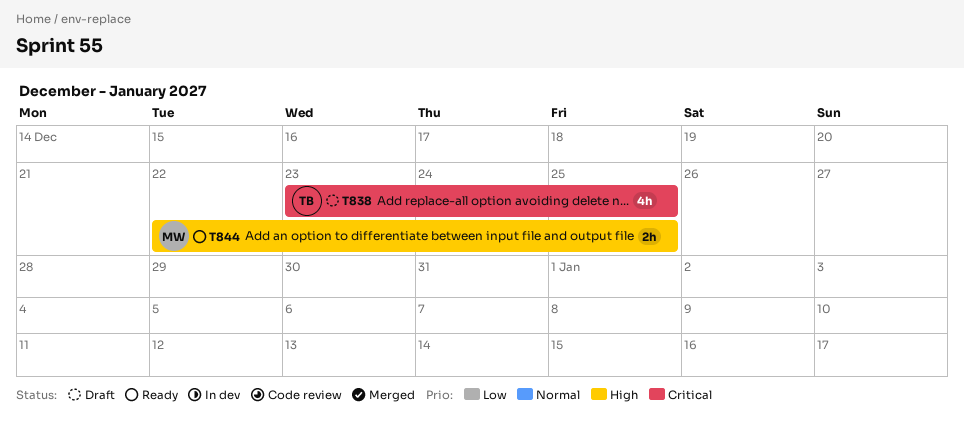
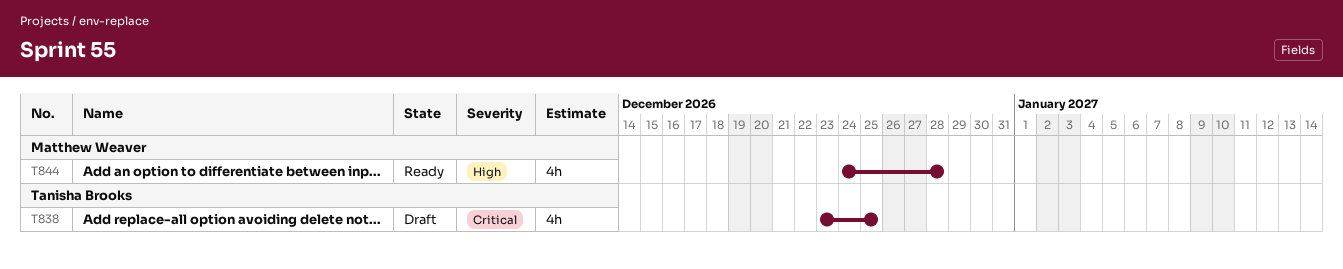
T844, estimate: 2h -> 4h
T844, start: Dec 22 -> Dec 24
T844, due: Dec 25 -> Dec 28

